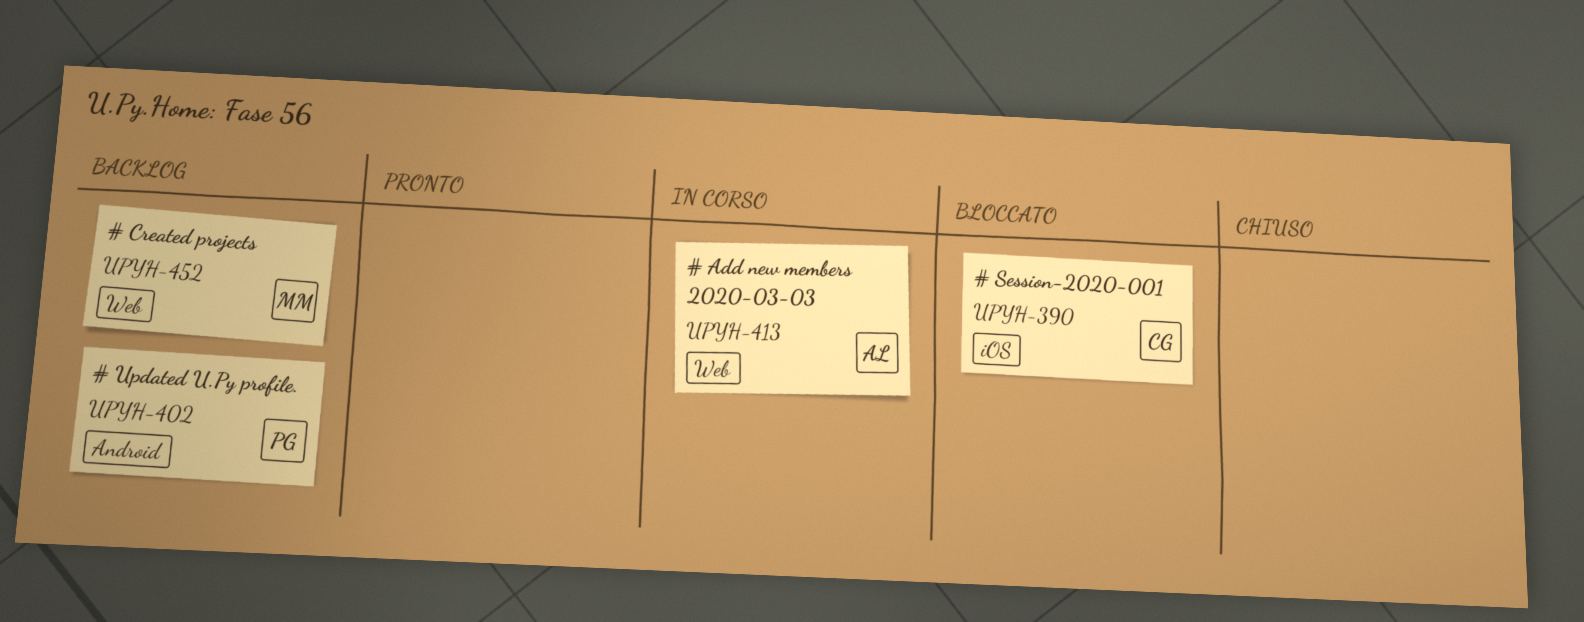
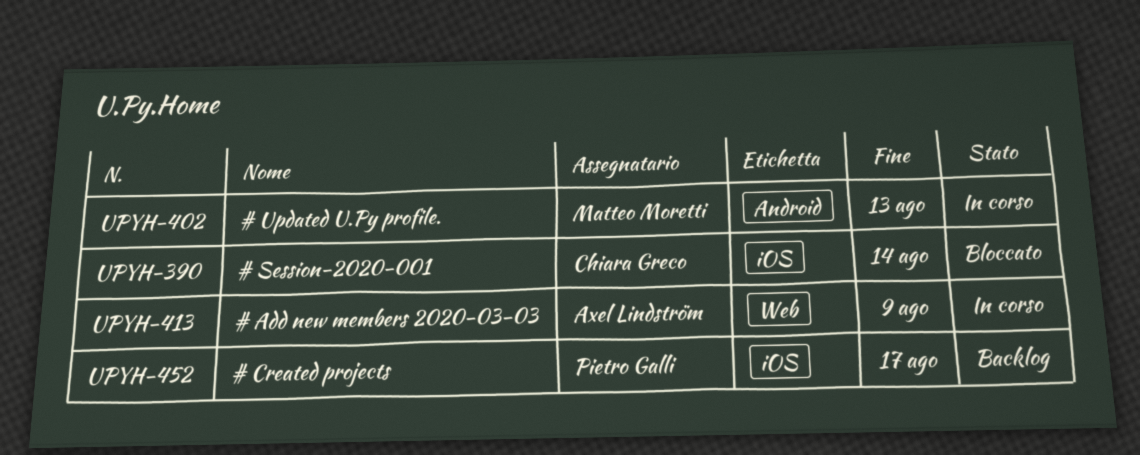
UPYH-402, status: Backlog -> In corso
UPYH-402, owner: Pietro Galli -> Matteo Moretti
UPYH-452, owner: Matteo Moretti -> Pietro Galli
UPYH-452, label: Web -> iOS

